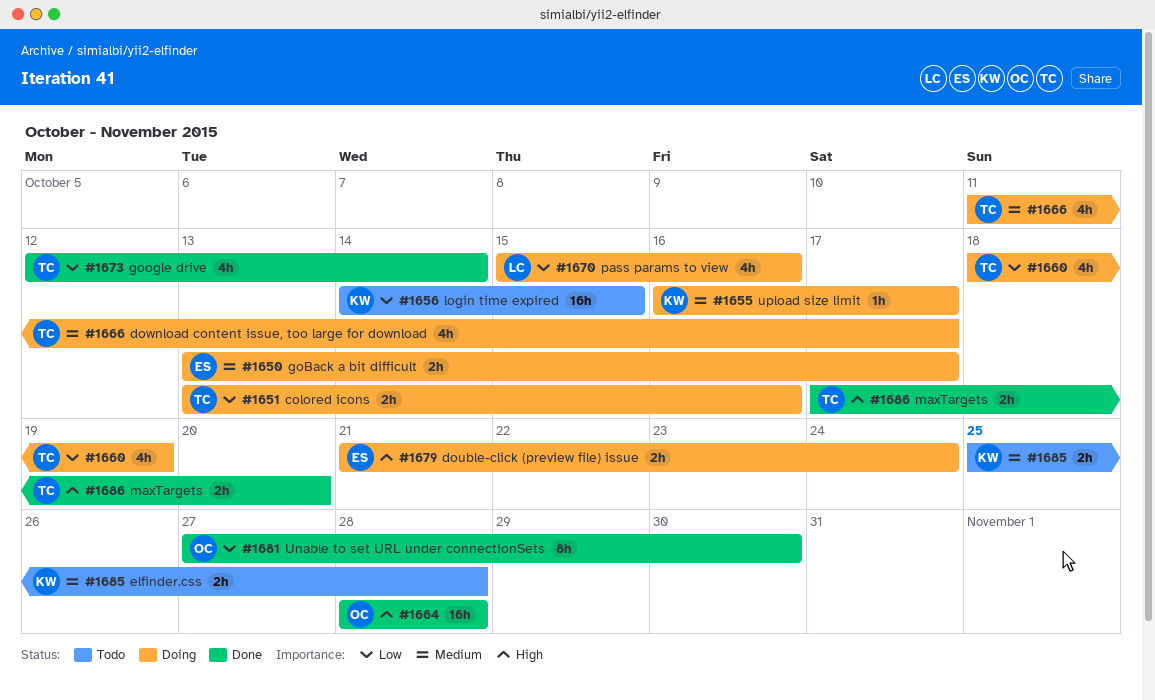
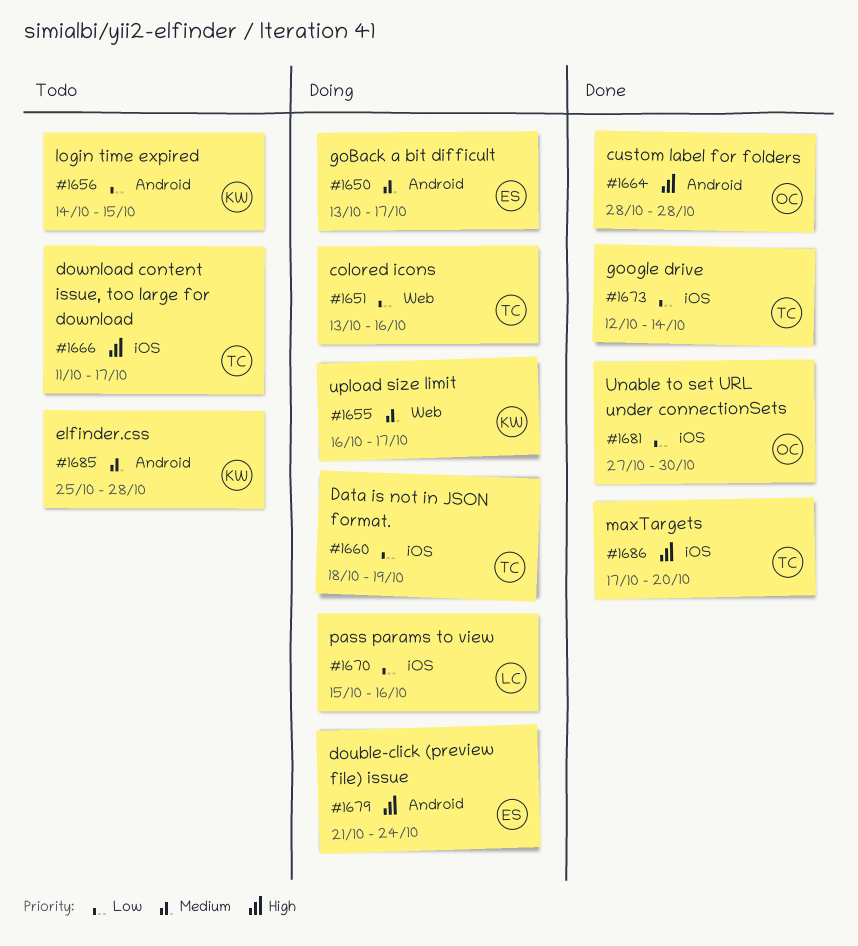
#1666, status: Doing -> Todo
#1666, priority: Medium -> High

